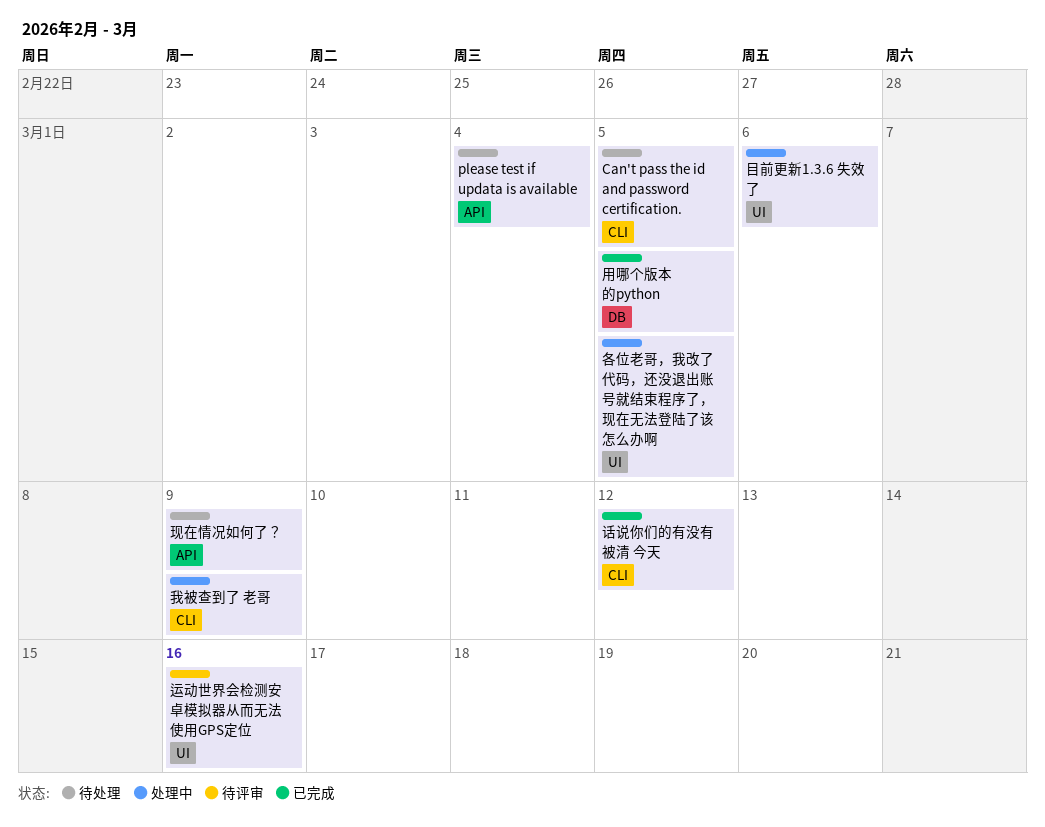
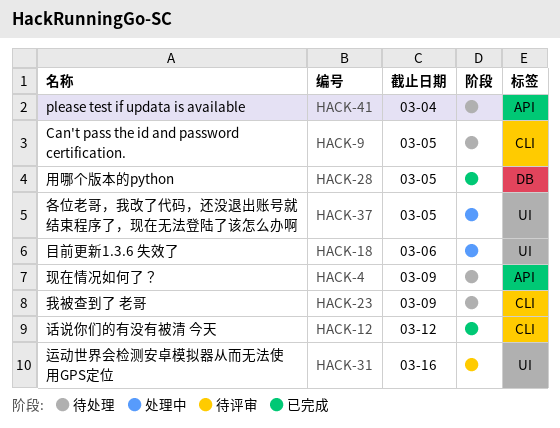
我被查到了 老哥, status: 处理中 -> 待处理

